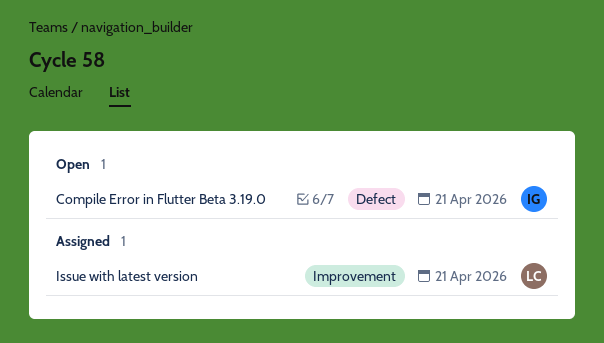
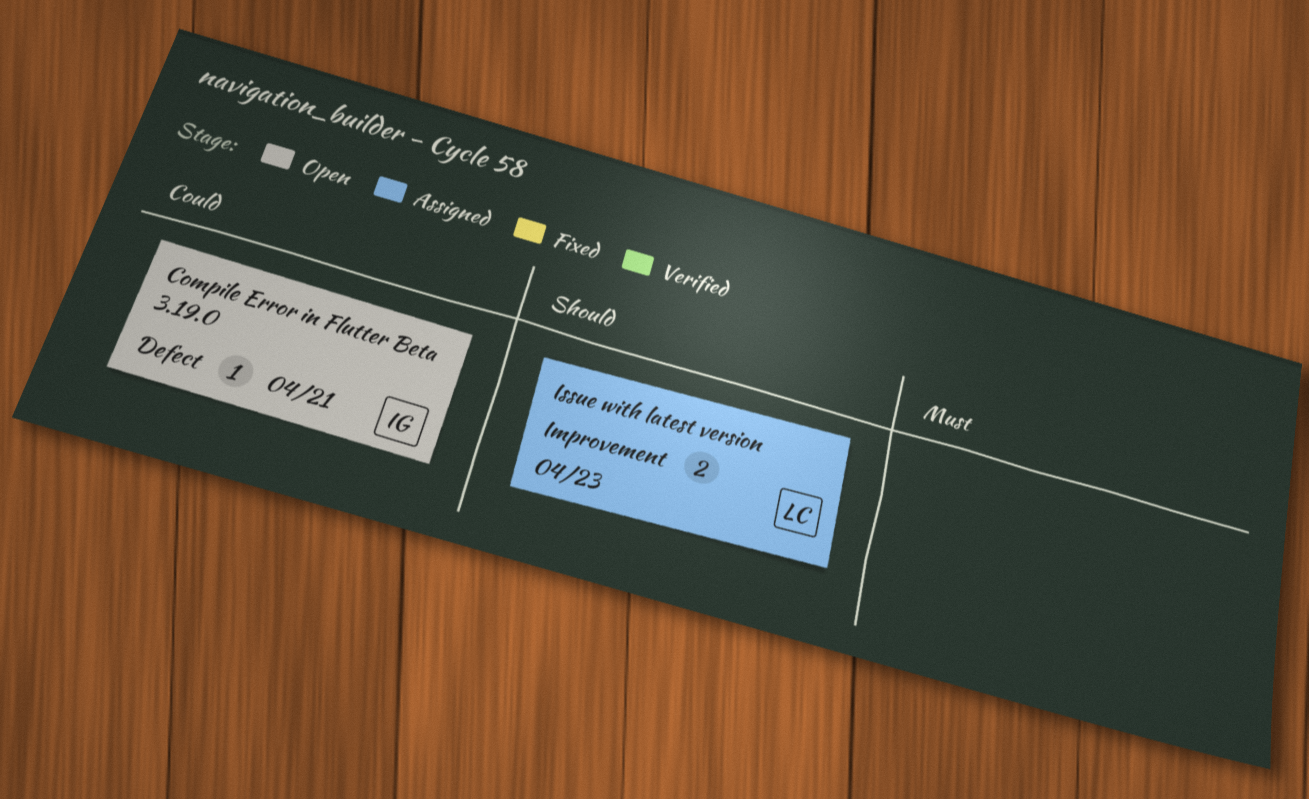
Issue with latest version, due: Apr 21 -> Apr 23

